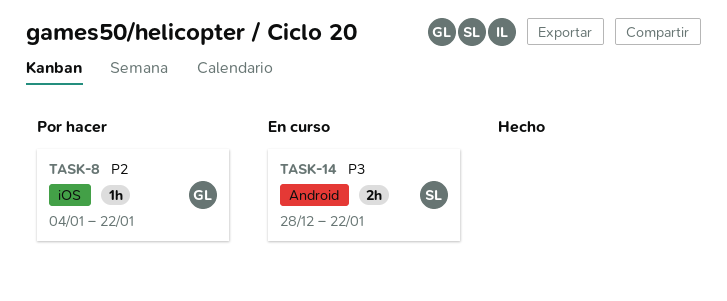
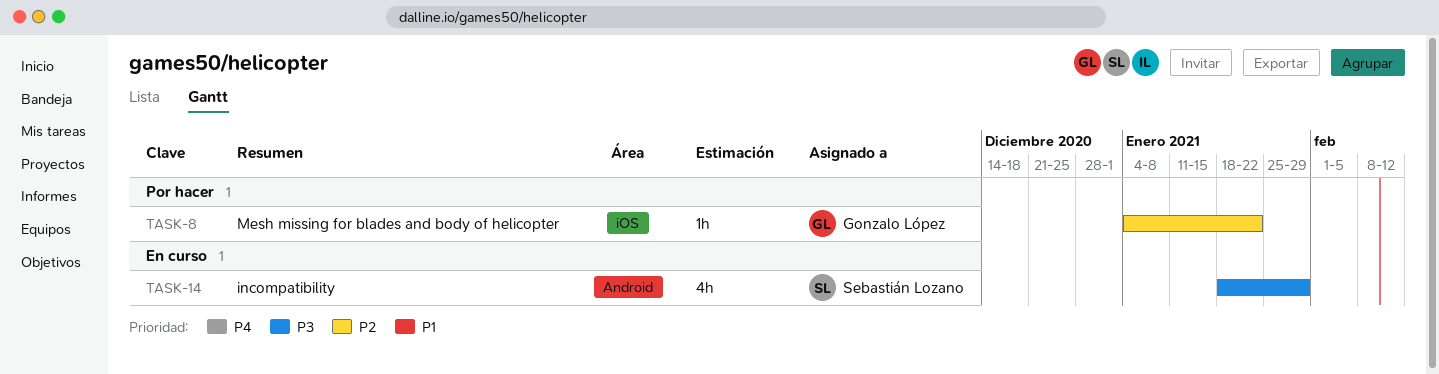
TASK-14, estimate: 2h -> 4h
TASK-14, start: Dec 28 -> Jan 18
TASK-14, due: Jan 22 -> Jan 29

